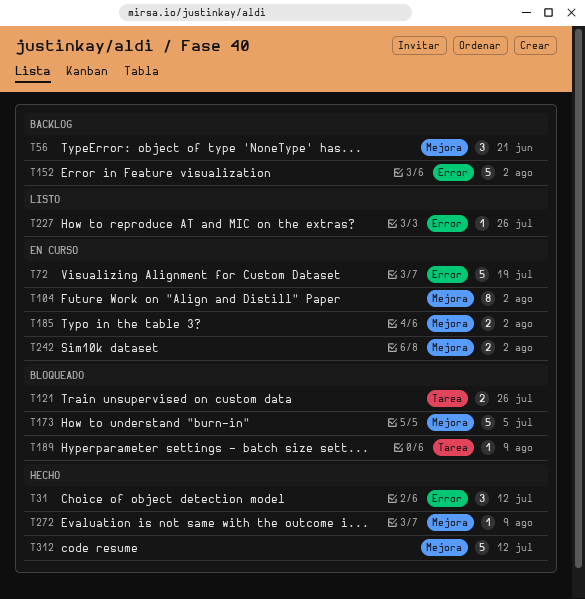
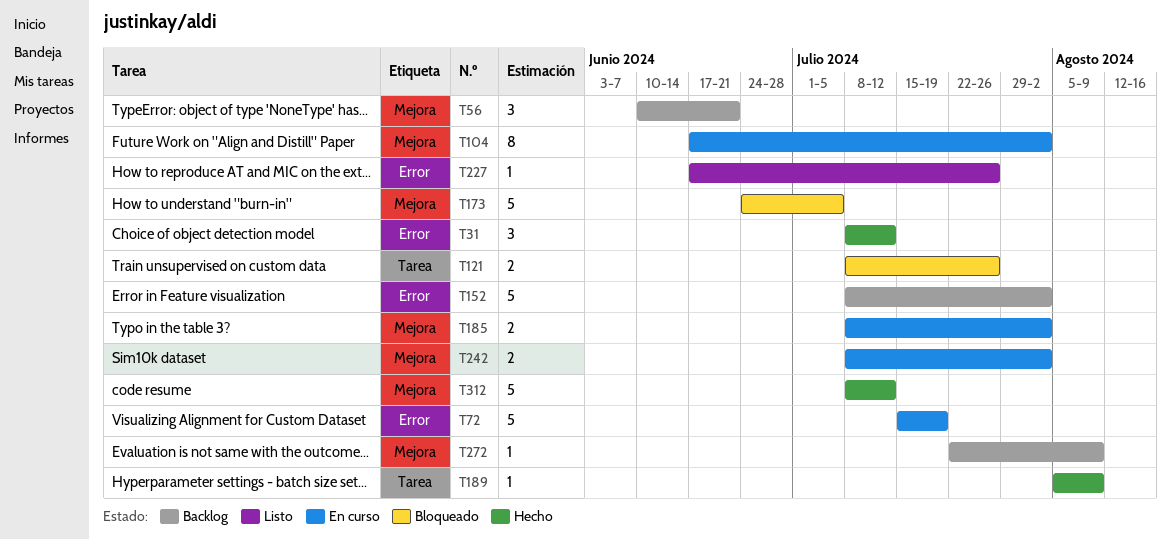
T189, status: Bloqueado -> Hecho
T272, status: Hecho -> Backlog

